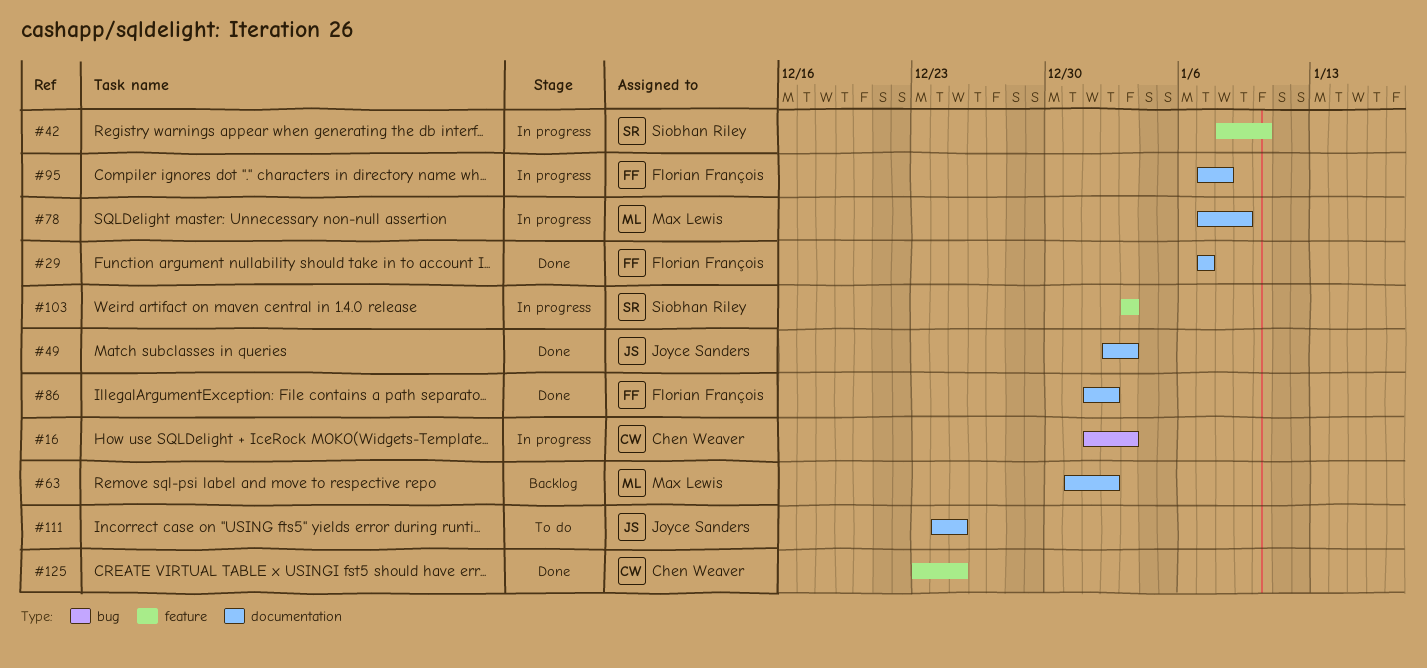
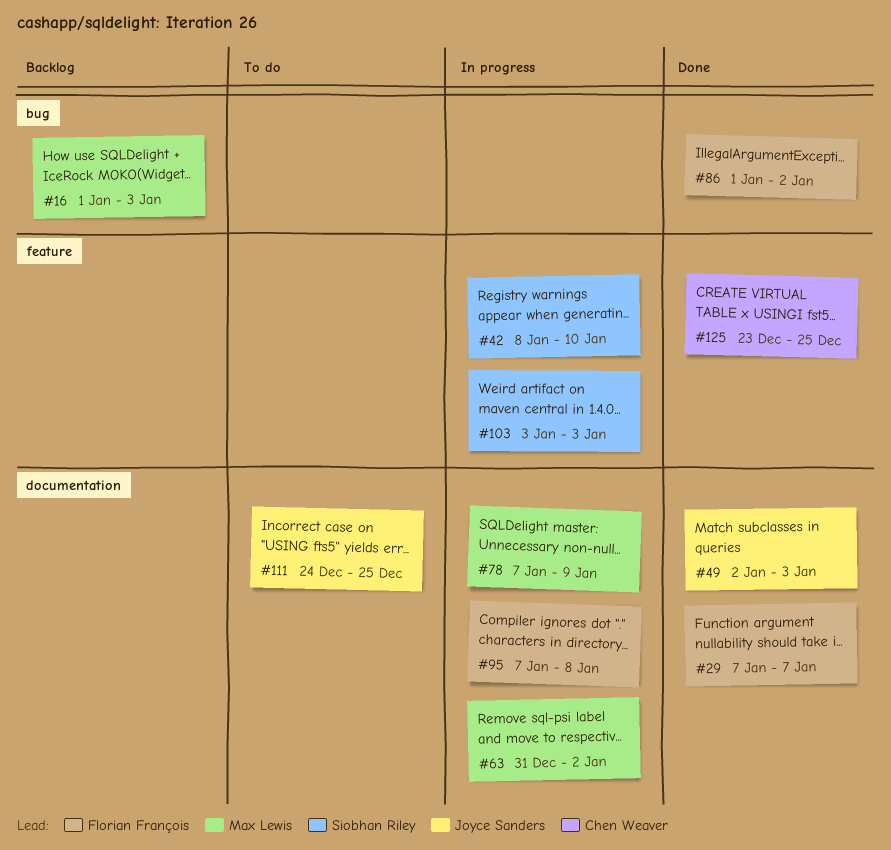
#16, status: In progress -> Backlog
#16, owner: Chen Weaver -> Max Lewis
#63, status: Backlog -> In progress
#86, label: documentation -> bug

